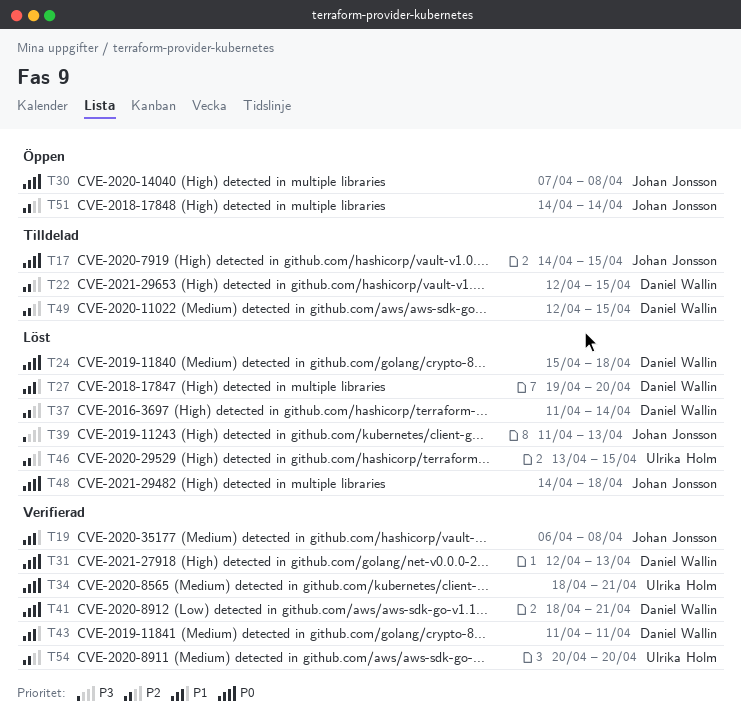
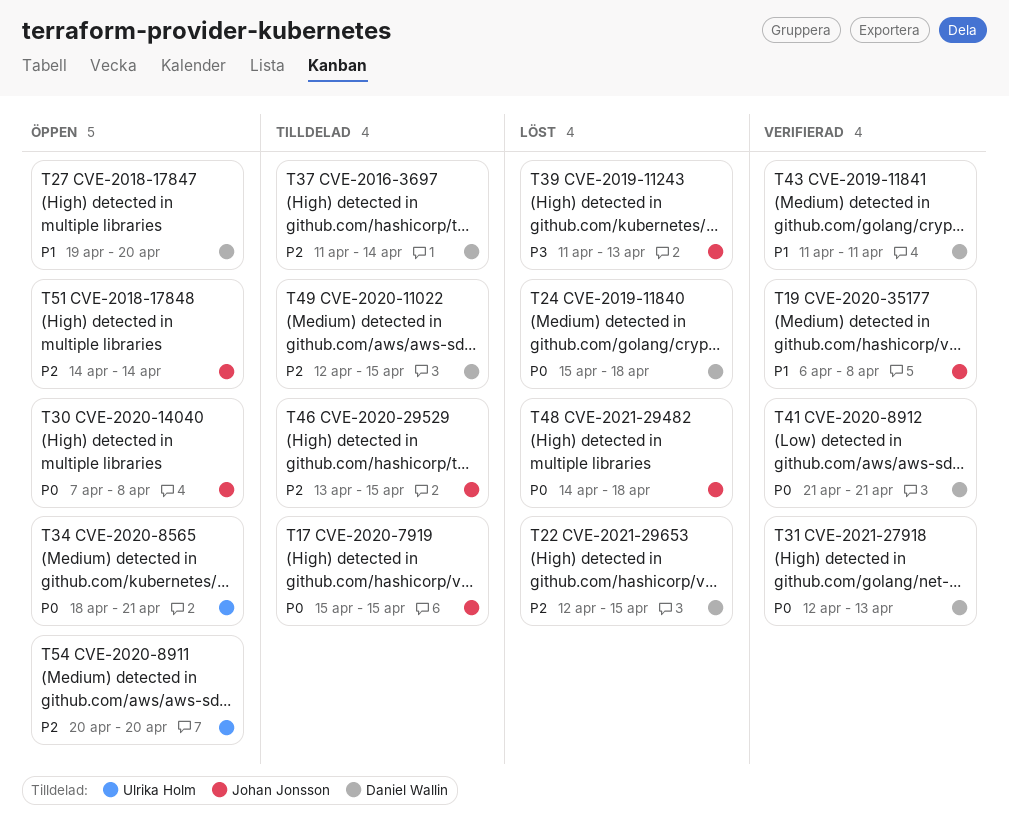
T17, start: Apr 14 -> Apr 15
T22, status: Tilldelad -> Löst
T27, status: Löst -> Öppen
T34, status: Verifierad -> Öppen
T37, status: Löst -> Tilldelad
T41, start: Apr 18 -> Apr 21
T46, status: Löst -> Tilldelad
T46, owner: Ulrika Holm -> Johan Jonsson
T54, status: Verifierad -> Öppen

